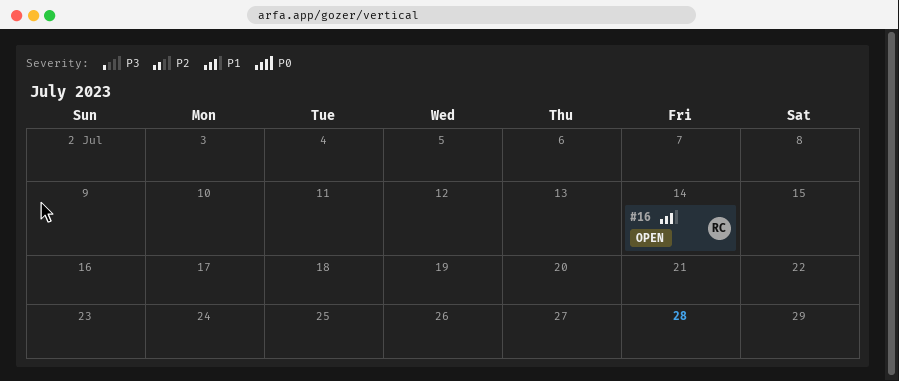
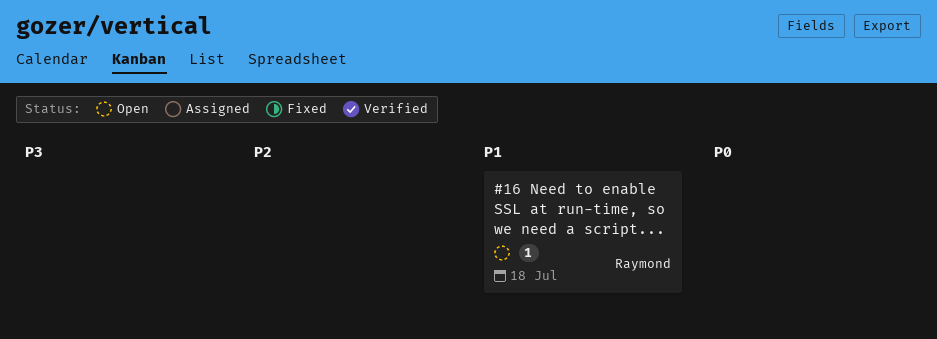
#16, due: Jul 14 -> Jul 18

